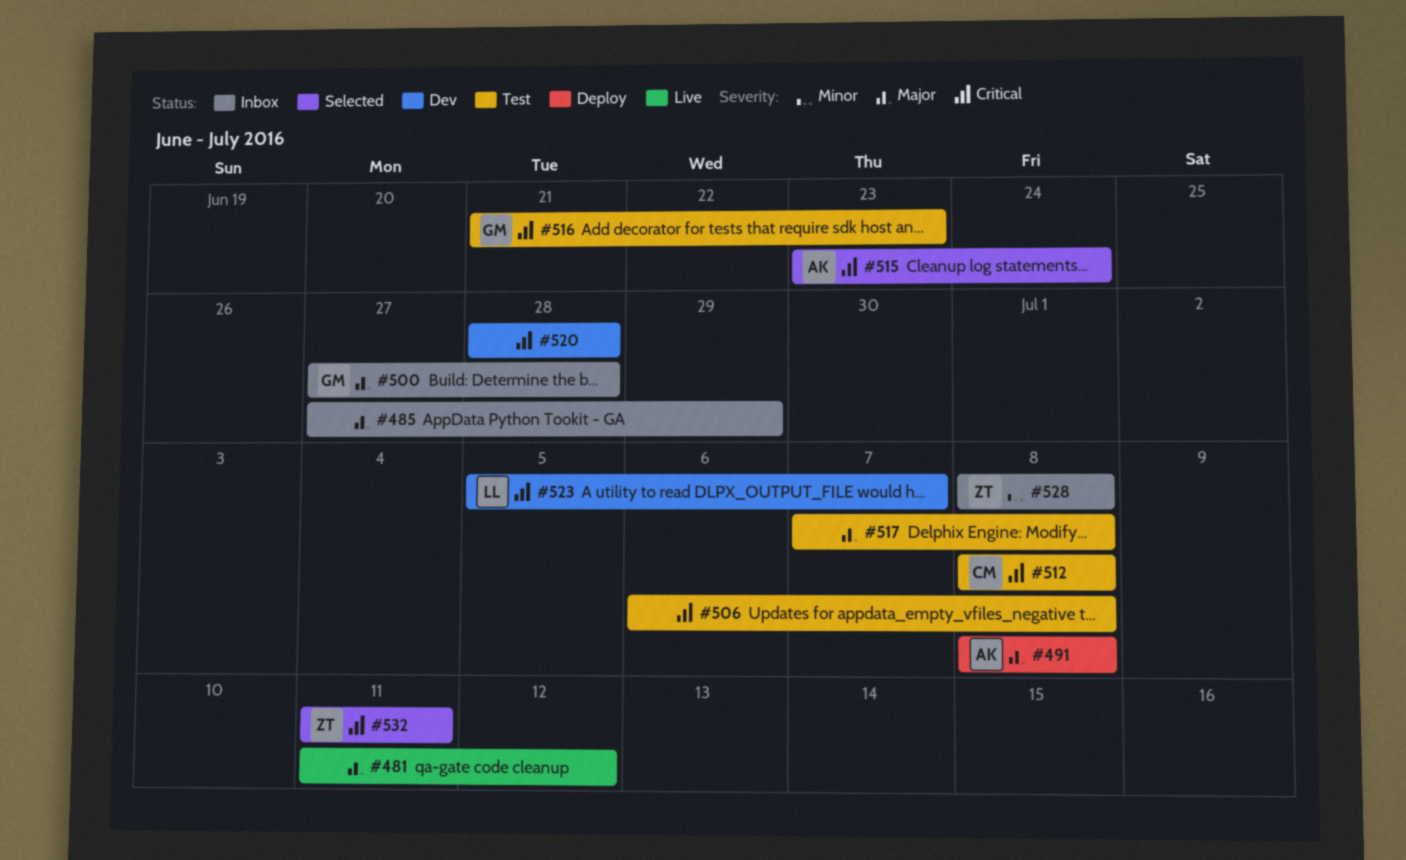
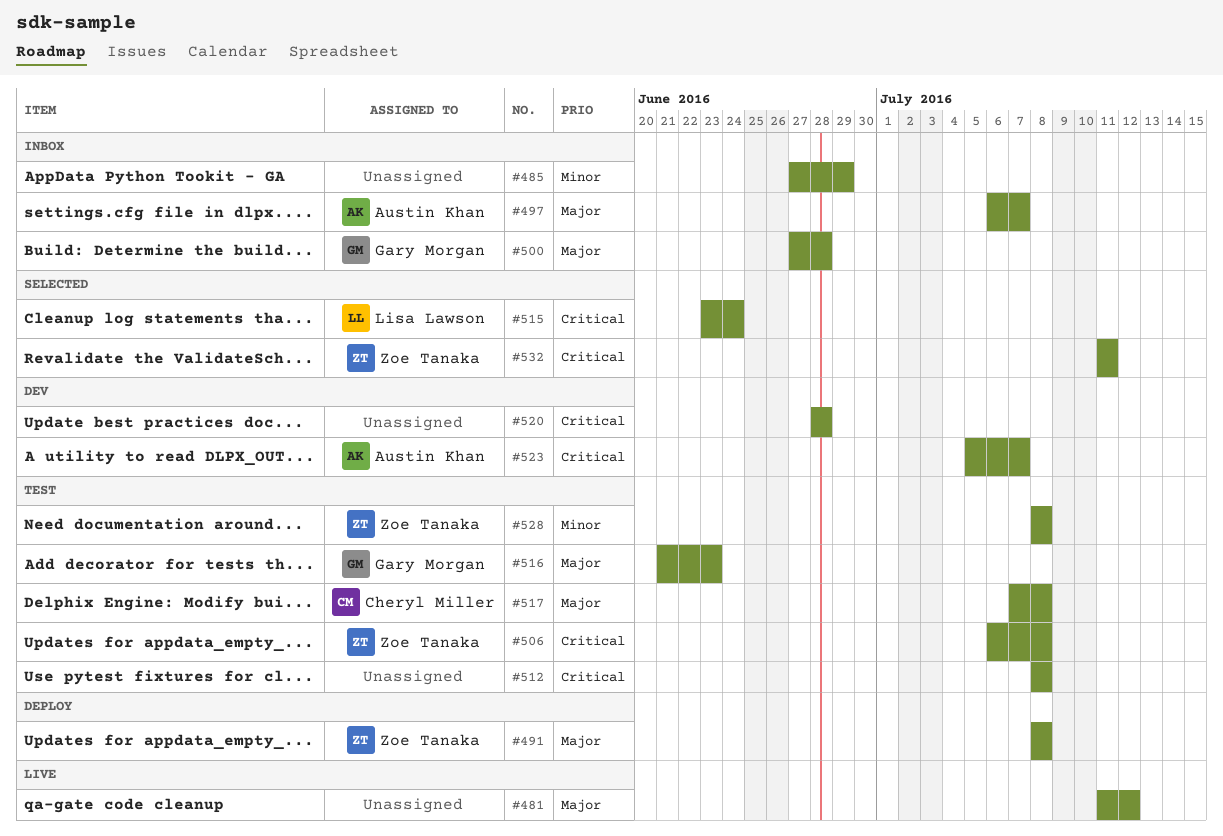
#485, priority: Major -> Minor
#491, owner: Austin Khan -> Zoe Tanaka
#497: none -> present
#506, owner: none -> Zoe Tanaka
#512, owner: Cheryl Miller -> none
#515, owner: Austin Khan -> Lisa Lawson
#516, priority: Critical -> Major
#517, owner: none -> Cheryl Miller
#523, owner: Lisa Lawson -> Austin Khan
#528, status: Inbox -> Test

